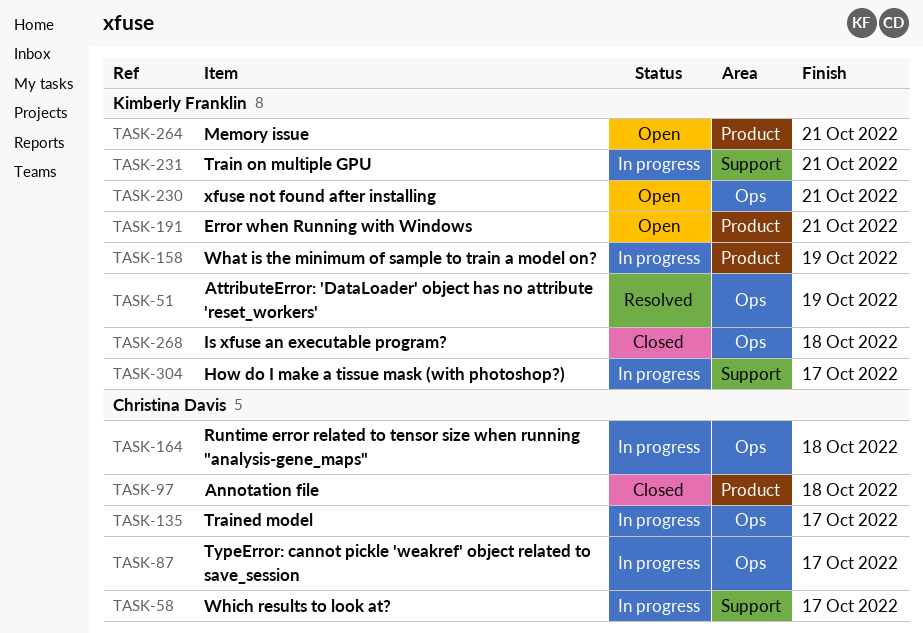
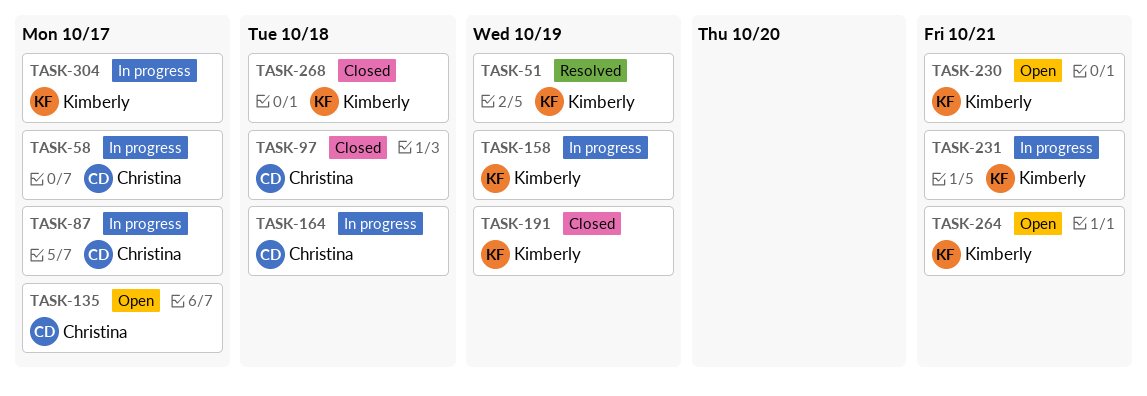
TASK-135, status: In progress -> Open
TASK-191, status: Open -> Closed
TASK-191, due: Oct 21 -> Oct 19

